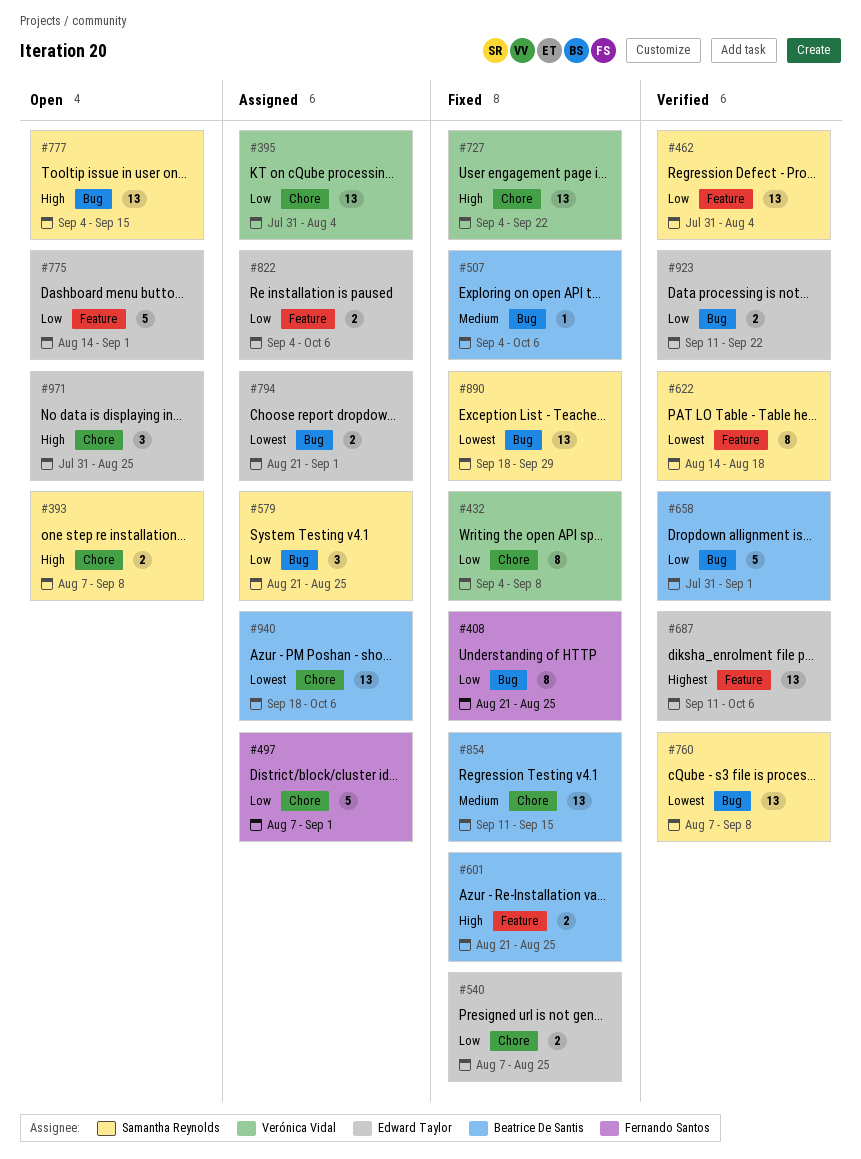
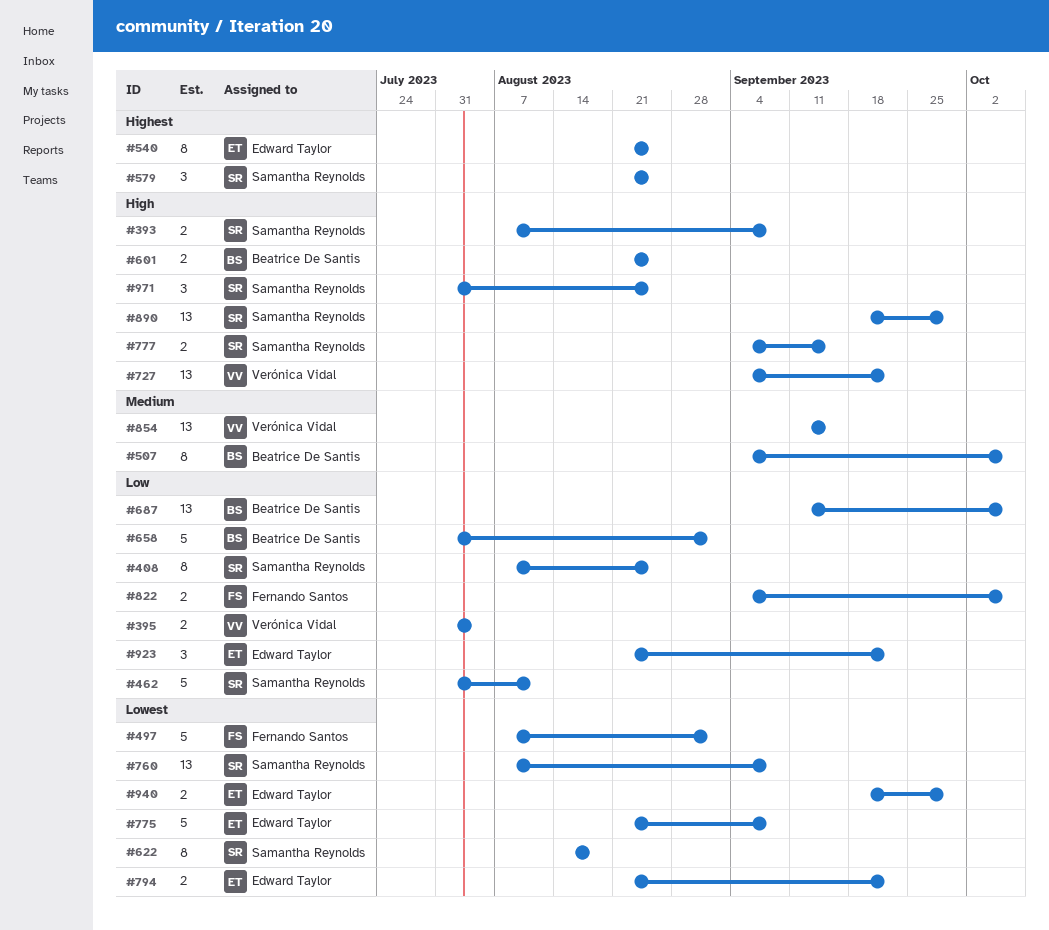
#395, estimate: 13 -> 2
#408, owner: Fernando Santos -> Samantha Reynolds
#408, start: Aug 21 -> Aug 7
#432: present -> none
#462, estimate: 13 -> 5
#462, due: Aug 4 -> Aug 11
#497, priority: Low -> Lowest
#507, estimate: 1 -> 8
#540, priority: Low -> Highest
#540, estimate: 2 -> 8
#540, start: Aug 7 -> Aug 21
#579, priority: Low -> Highest
#687, owner: Edward Taylor -> Beatrice De Santis
#687, priority: Highest -> Low
#775, priority: Low -> Lowest
#775, start: Aug 14 -> Aug 21
#775, due: Sep 1 -> Sep 8
#777, estimate: 13 -> 2
#794, due: Sep 1 -> Sep 22
#822, owner: Edward Taylor -> Fernando Santos
#854, owner: Beatrice De Santis -> Verónica Vidal
#890, priority: Lowest -> High
#923, estimate: 2 -> 3
#923, start: Sep 11 -> Aug 21
#940, owner: Beatrice De Santis -> Edward Taylor
#940, estimate: 13 -> 2
#940, due: Oct 6 -> Sep 29
#971, owner: Edward Taylor -> Samantha Reynolds

